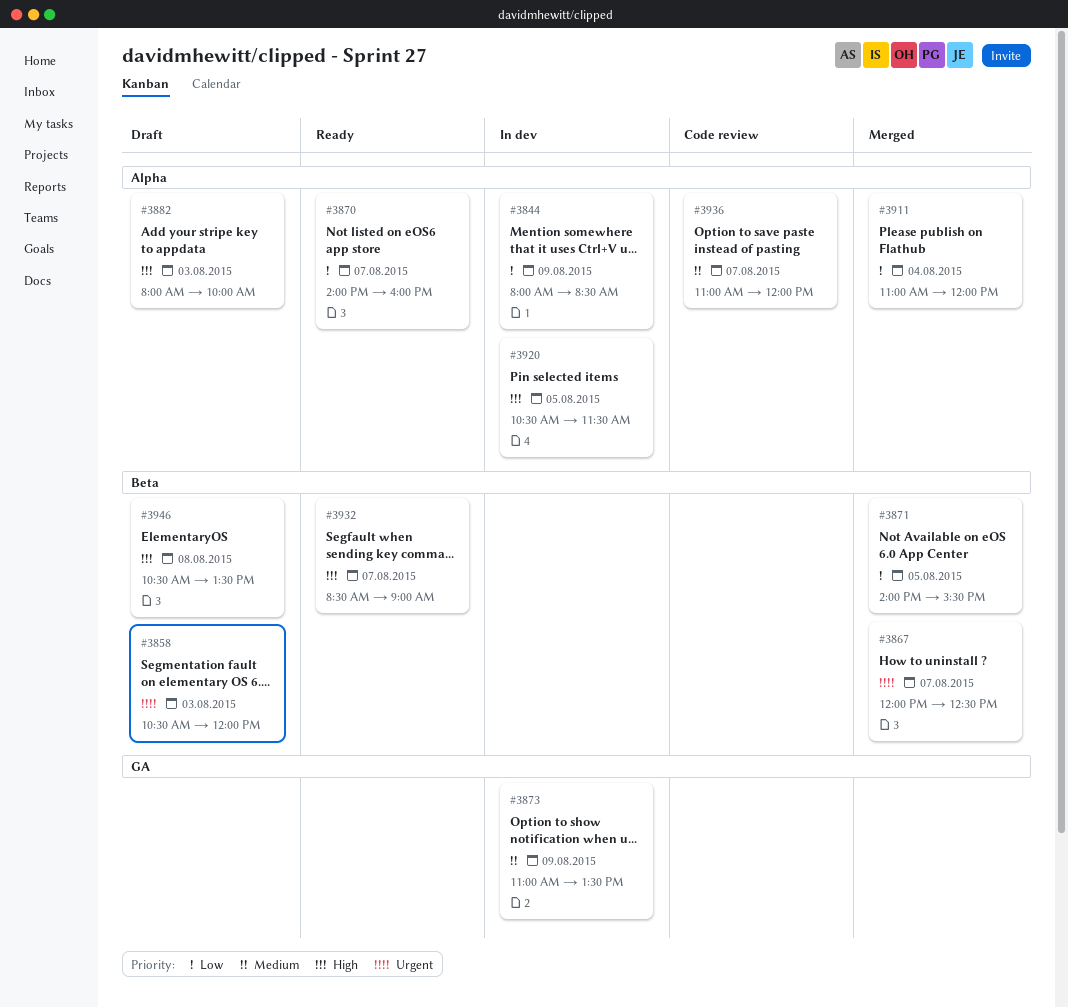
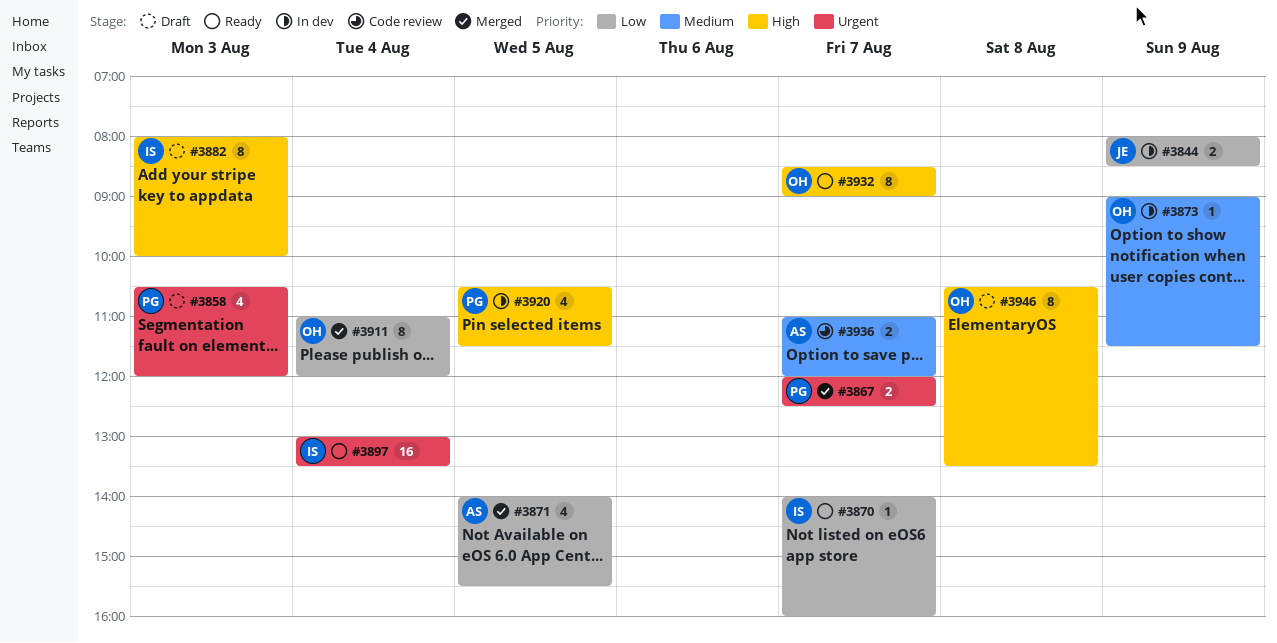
#3873, begins: 11:00 -> 09:00
#3873, ends: 13:30 -> 11:30
#3897: none -> present

